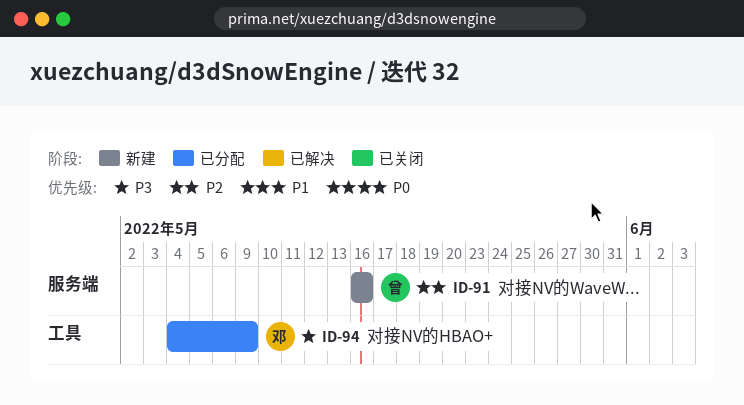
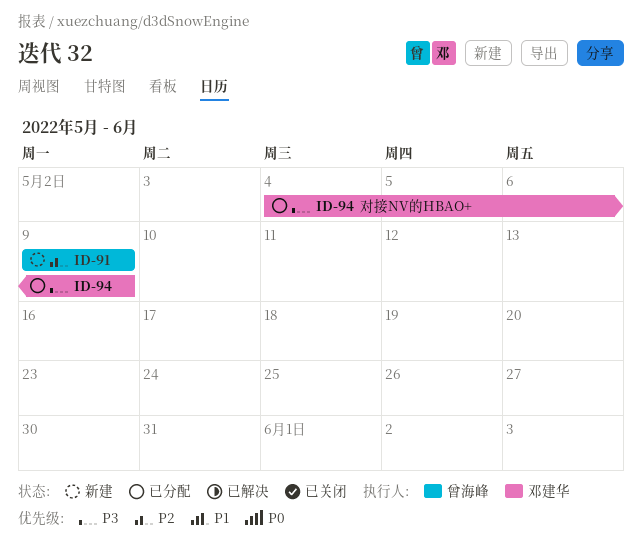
ID-91, start: May 16 -> May 9
ID-91, due: May 16 -> May 9

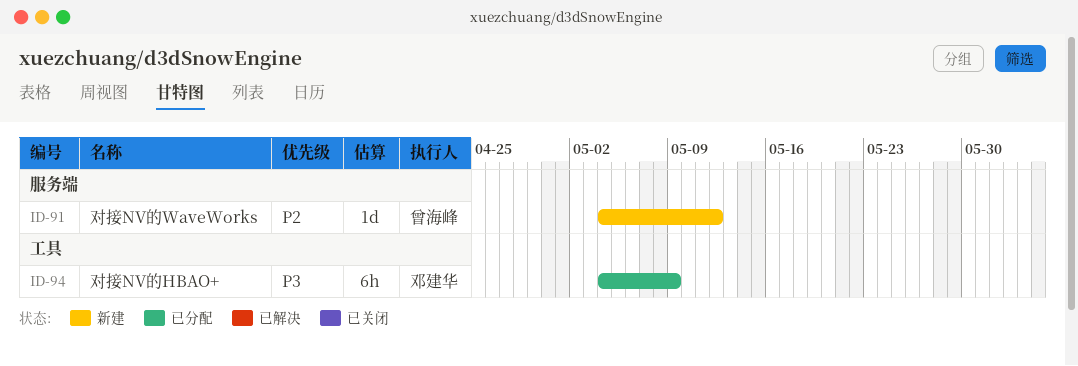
ID-91, start: May 9 -> May 4
ID-91, due: May 9 -> May 12

